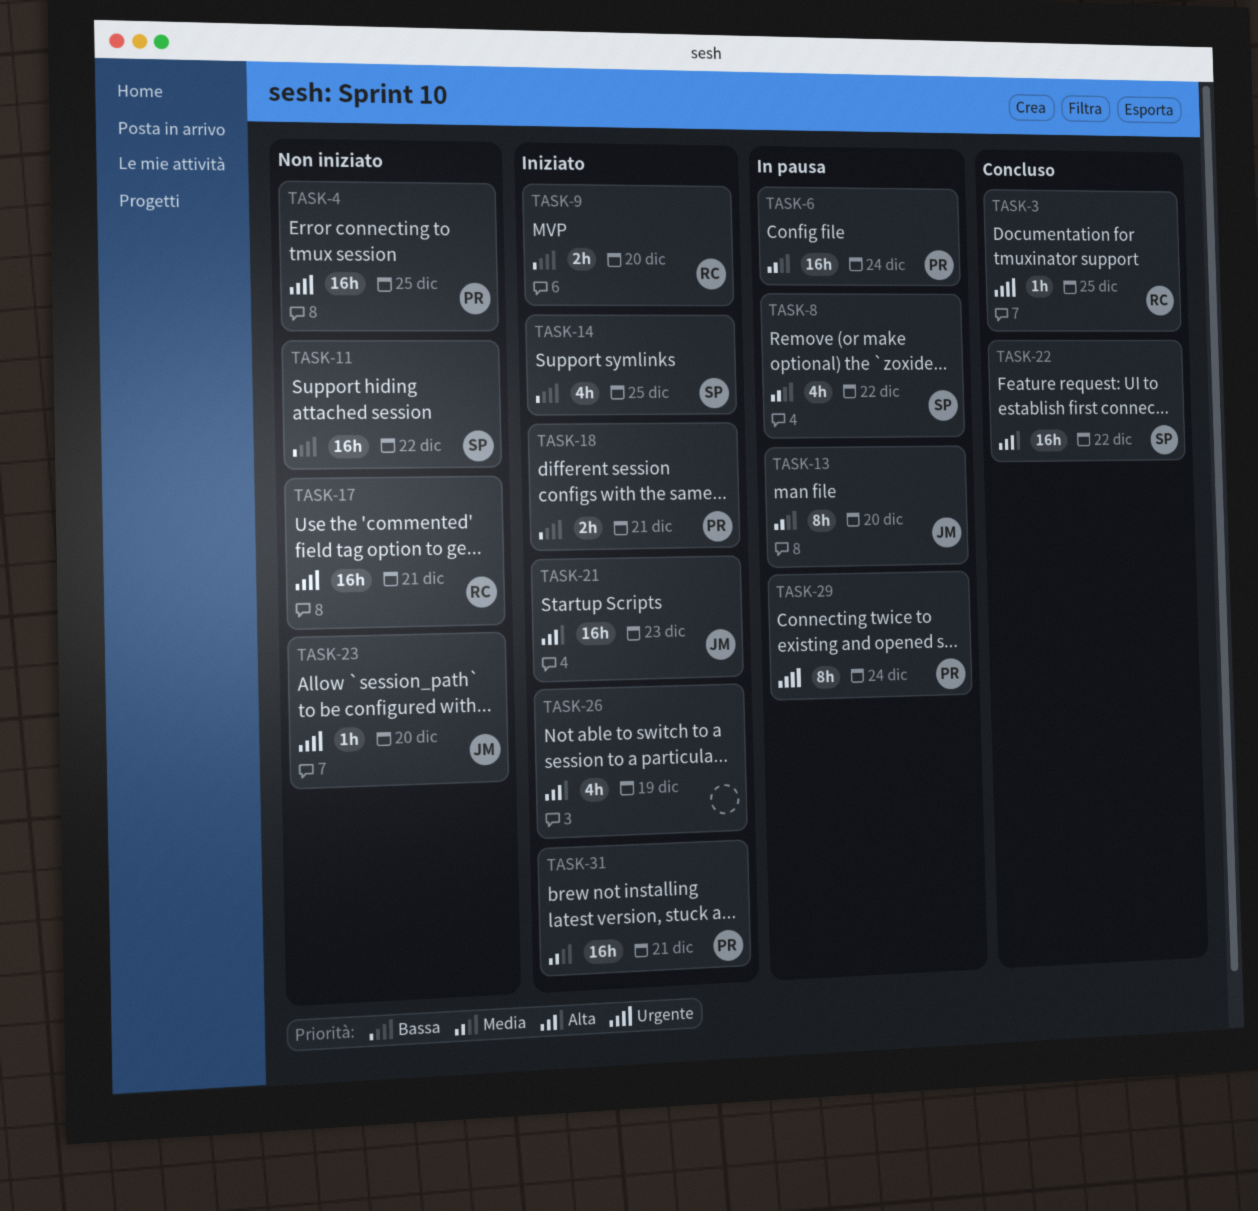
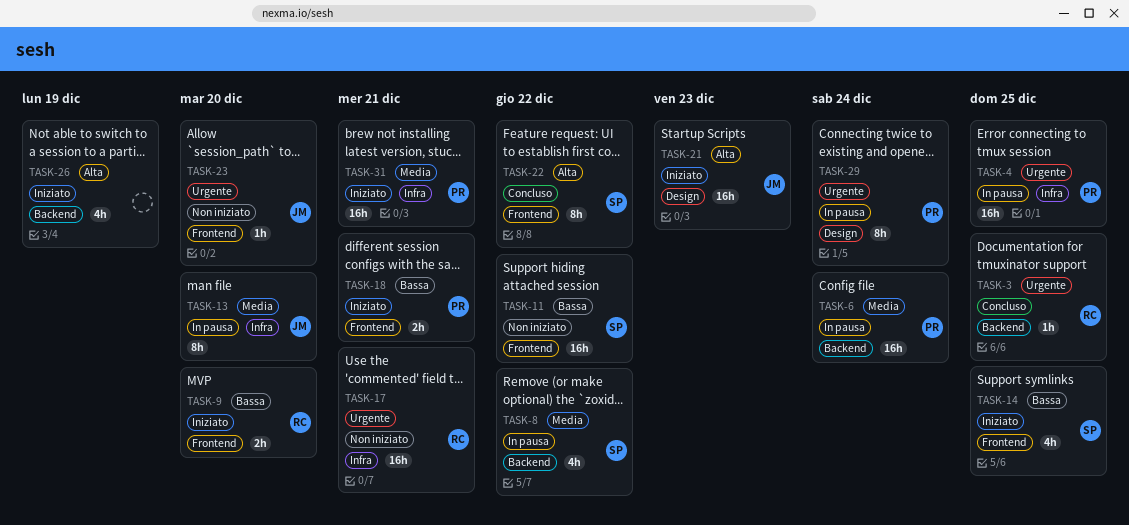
TASK-4, status: Non iniziato -> In pausa
TASK-22, estimate: 16h -> 8h

